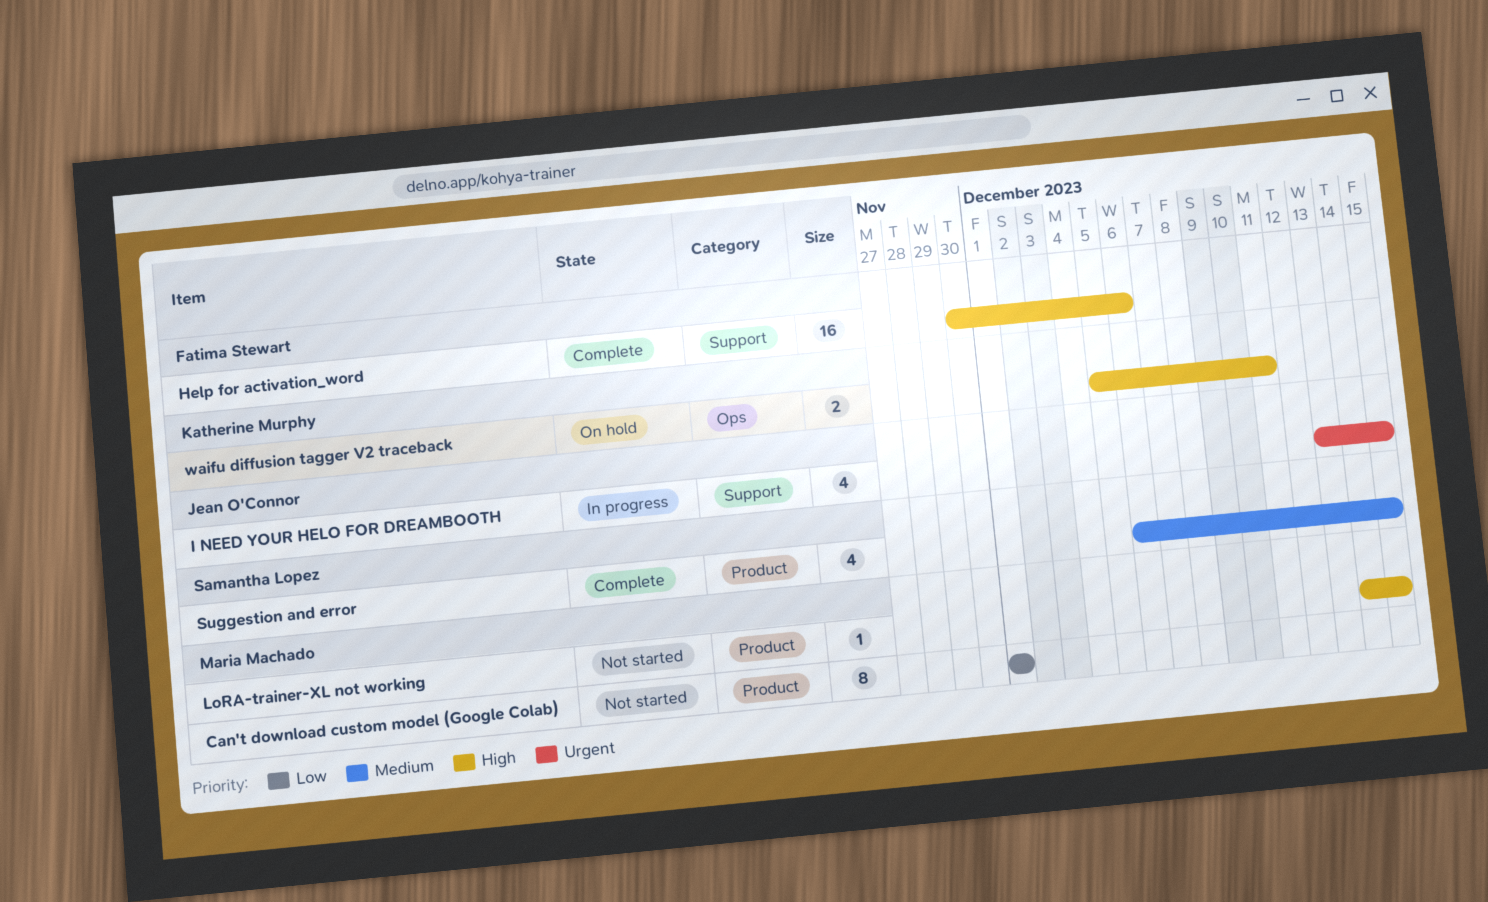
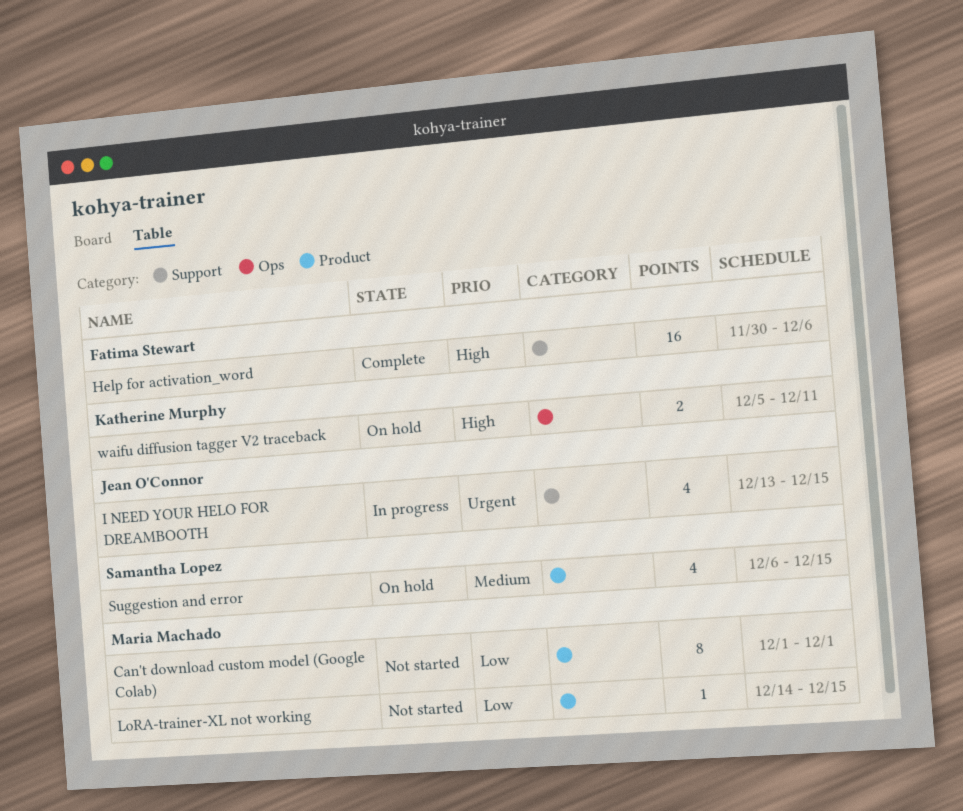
LoRA-trainer-XL not working, priority: High -> Low
Suggestion and error, status: Complete -> On hold

